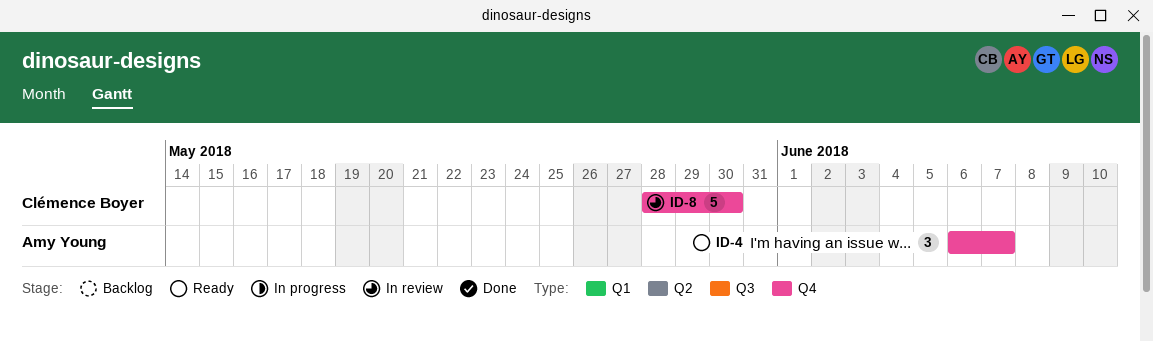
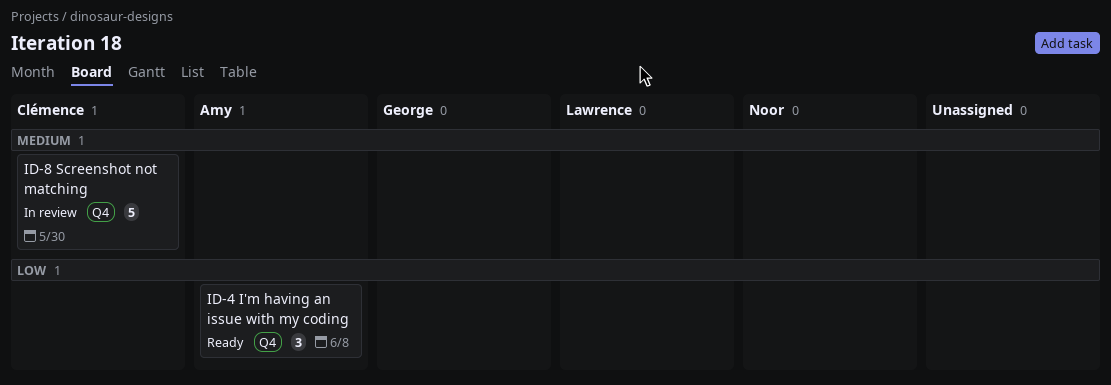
ID-4, due: Jun 7 -> Jun 8

